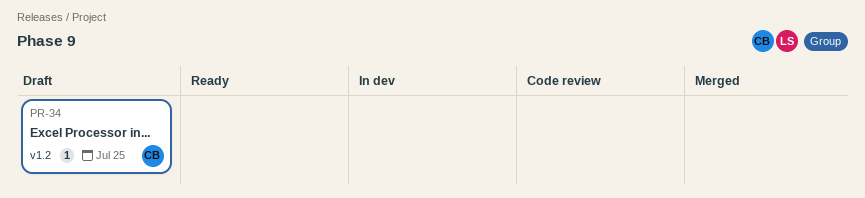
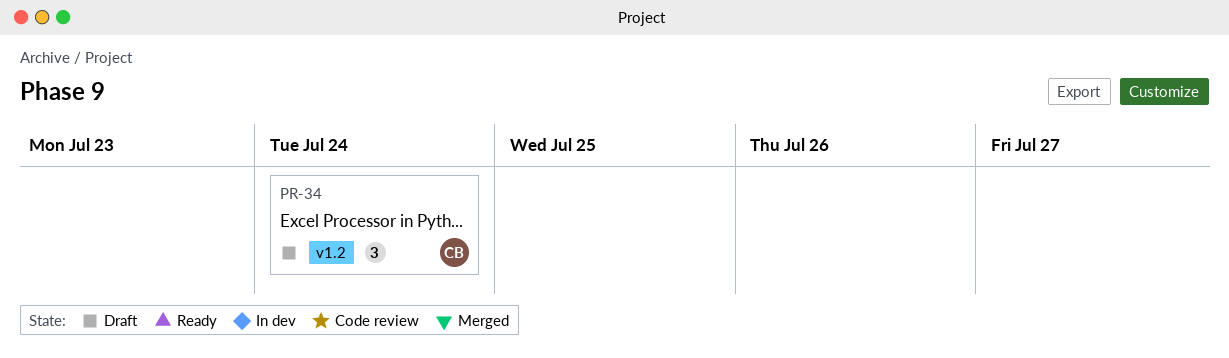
PR-34, estimate: 1 -> 3
PR-34, due: Jul 25 -> Jul 24

